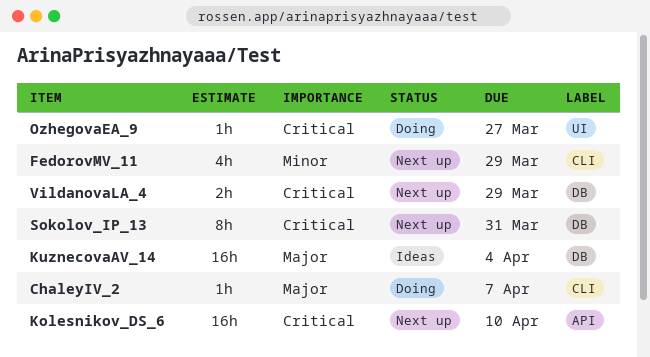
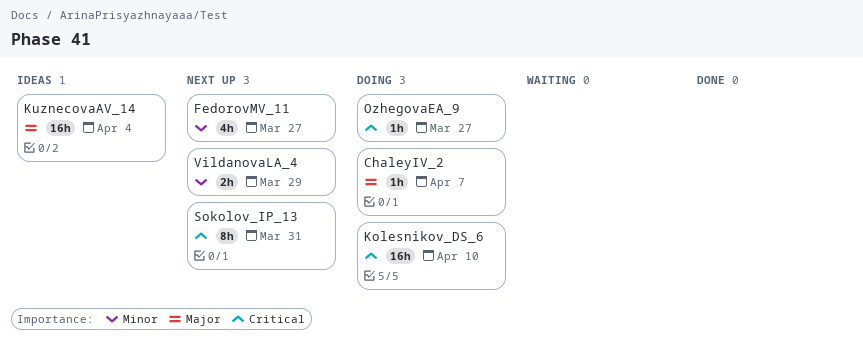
FedorovMV_11, due: Mar 29 -> Mar 27
Kolesnikov_DS_6, status: Next up -> Doing
VildanovaLA_4, priority: Critical -> Minor

